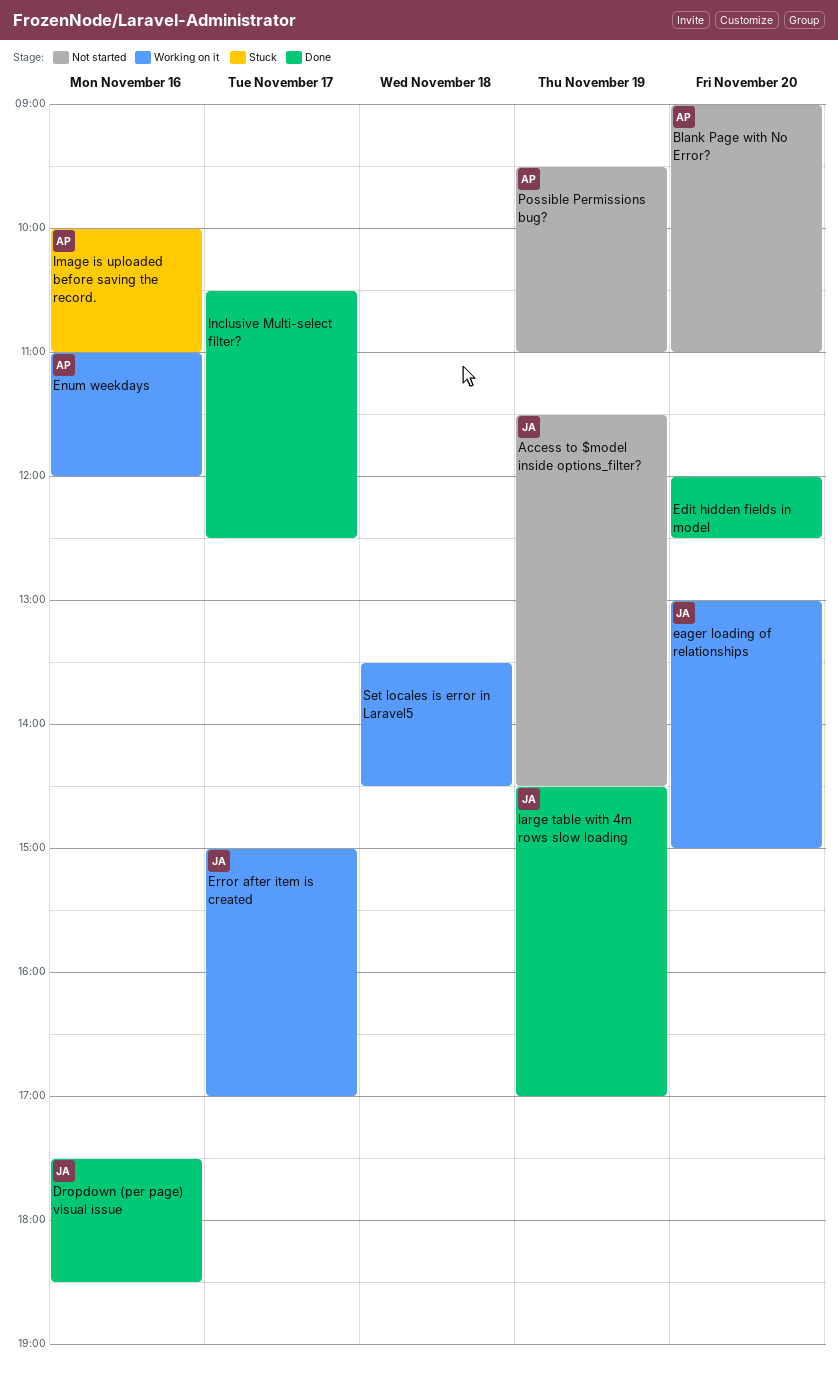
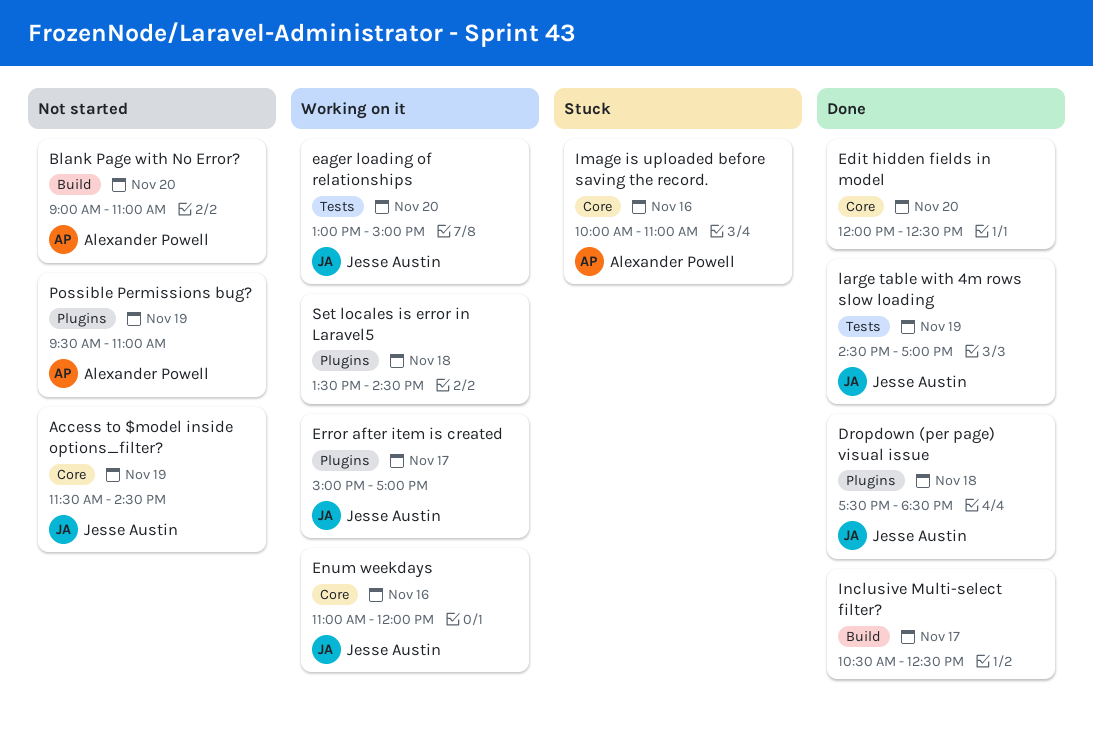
Dropdown (per page) visual issue, day: Nov 16 -> Nov 18
Enum weekdays, owner: Alexander Powell -> Jesse Austin

